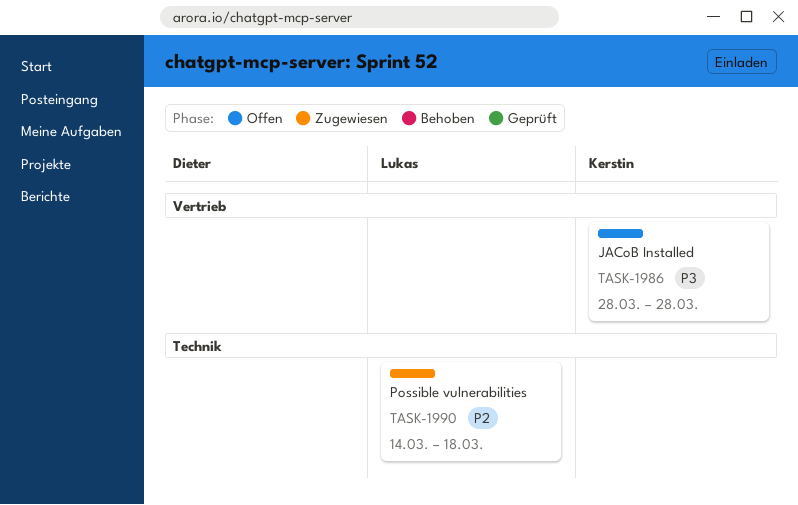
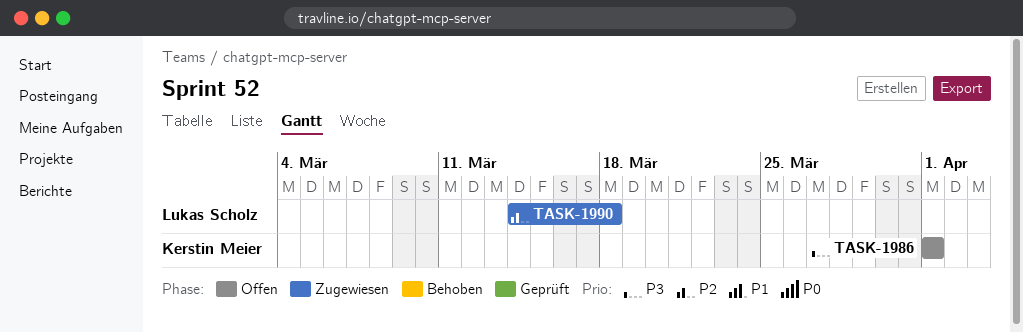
TASK-1986, start: Mar 28 -> Apr 1
TASK-1986, due: Mar 28 -> Apr 1

